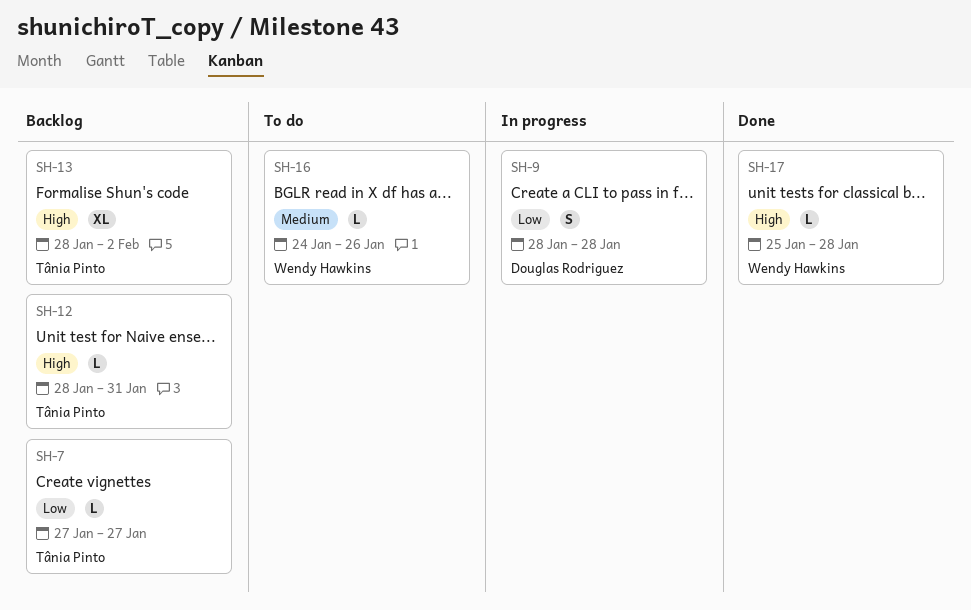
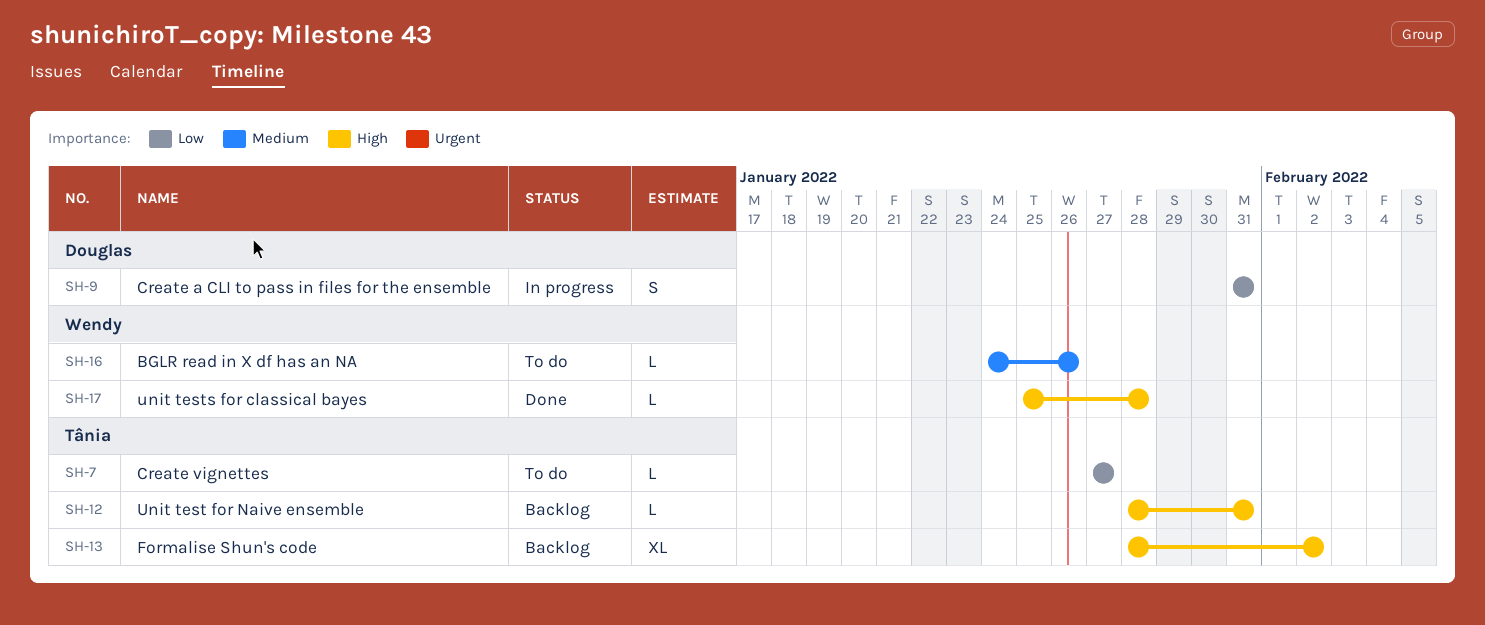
SH-7, status: Backlog -> To do
SH-9, start: Jan 28 -> Jan 31
SH-9, due: Jan 28 -> Jan 31

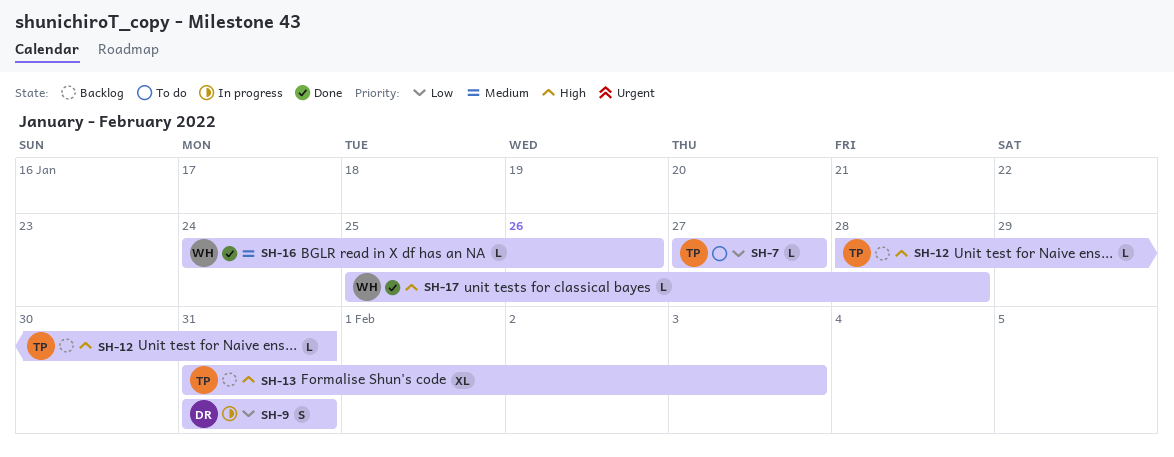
SH-13, start: Jan 28 -> Jan 31
SH-13, due: Feb 2 -> Feb 3
SH-16, status: To do -> Done

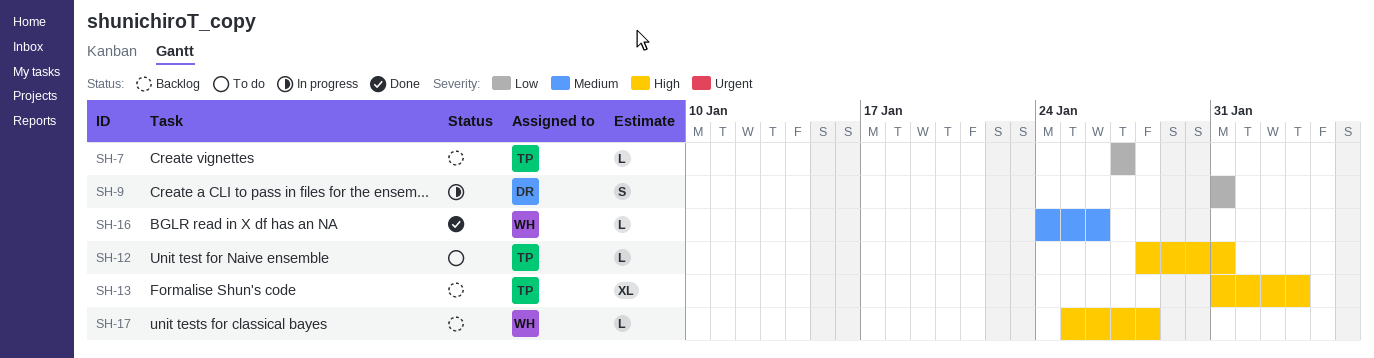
SH-7, status: To do -> Backlog
SH-12, status: Backlog -> To do
SH-17, status: Done -> Backlog

